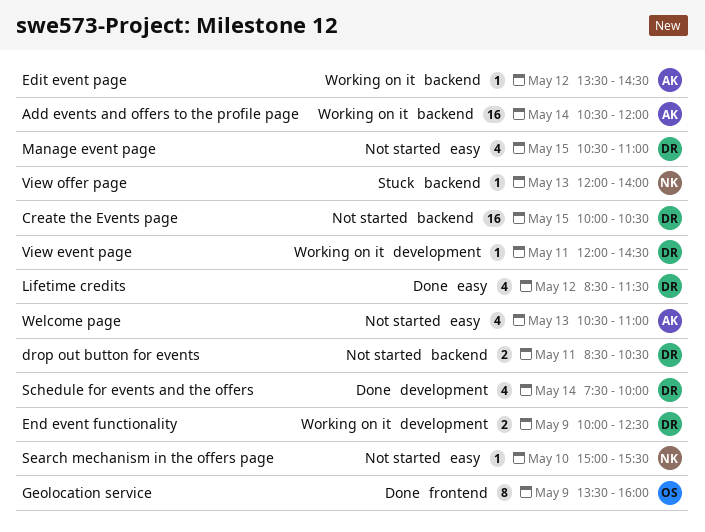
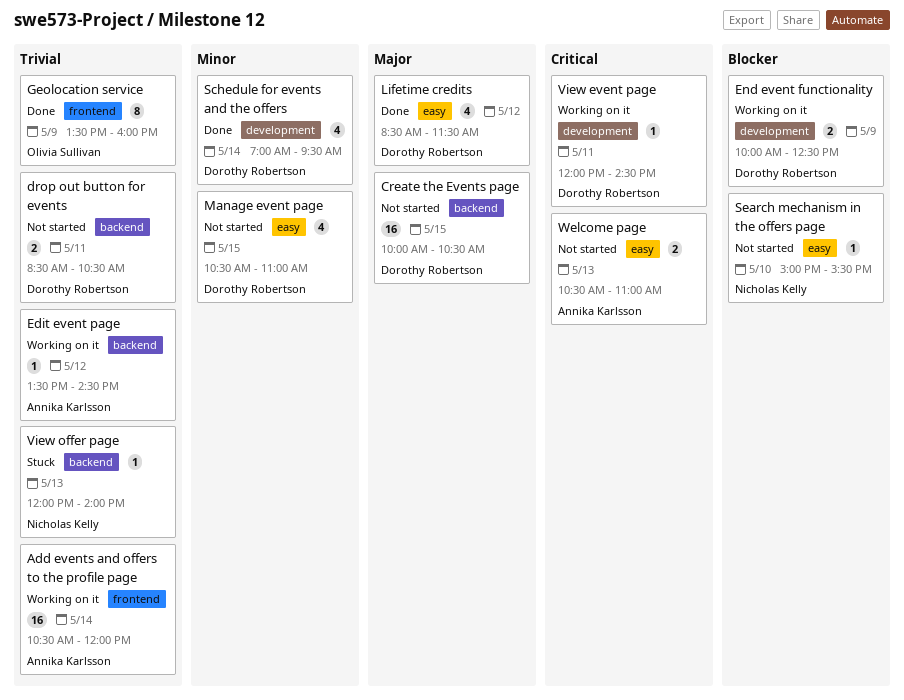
Add events and offers to the profile page, label: backend -> frontend
Schedule for events and the offers, begins: 07:30 -> 07:00
Schedule for events and the offers, ends: 10:00 -> 09:30
Welcome page, estimate: 4 -> 2

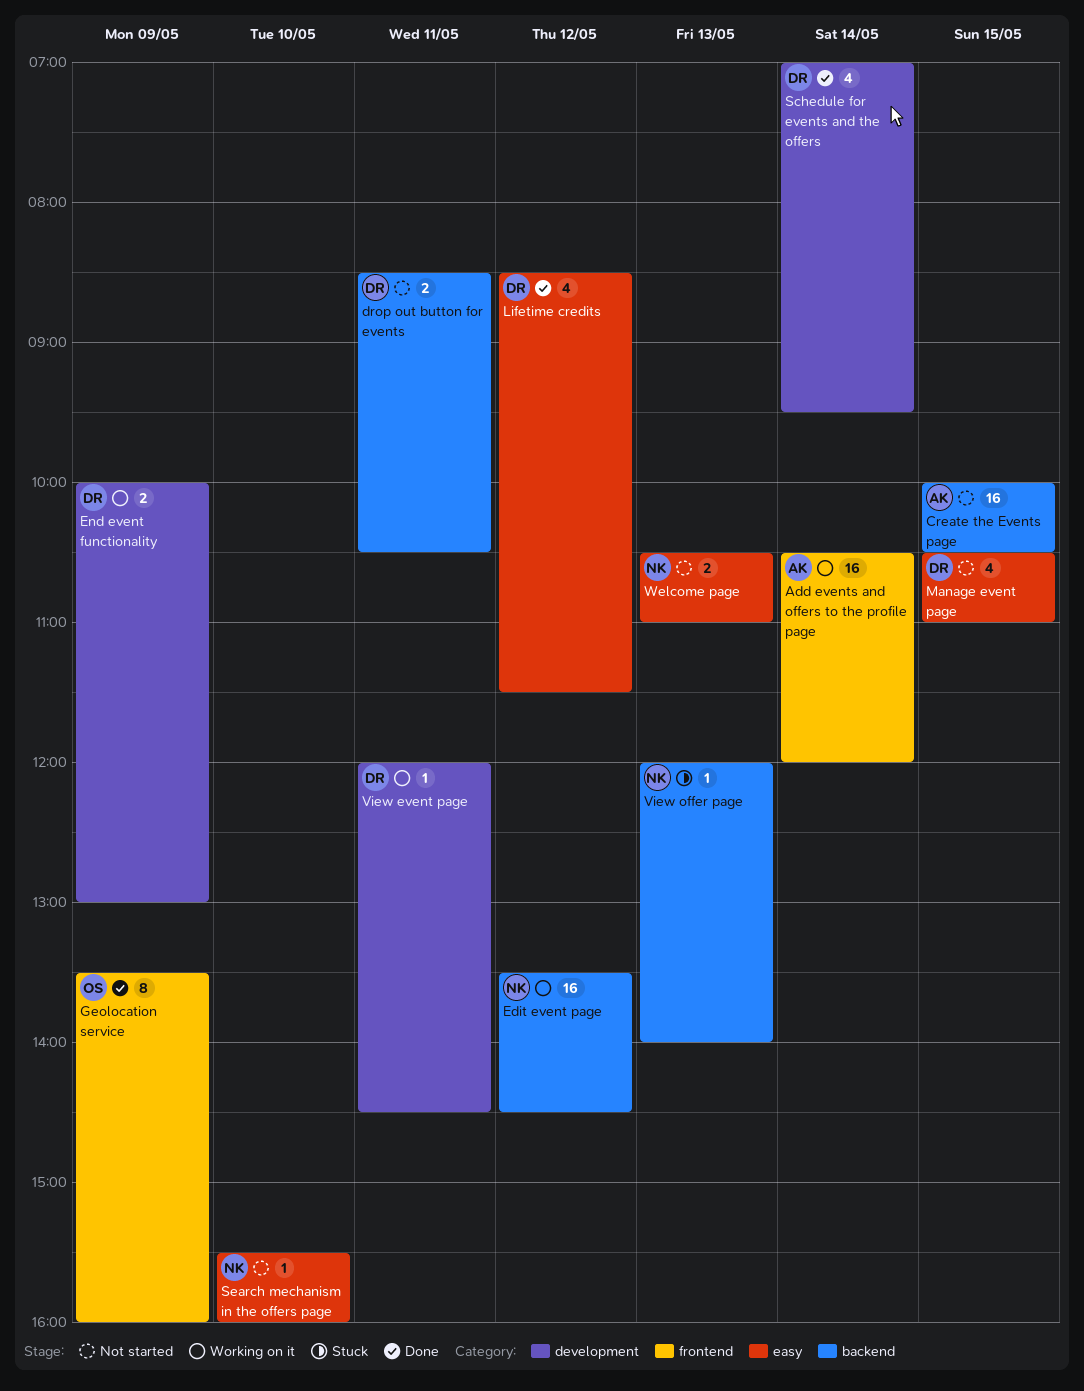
Create the Events page, owner: Dorothy Robertson -> Annika Karlsson
Edit event page, owner: Annika Karlsson -> Nicholas Kelly
Edit event page, estimate: 1 -> 16
End event functionality, ends: 12:30 -> 13:00
Search mechanism in the offers page, begins: 15:00 -> 15:30
Search mechanism in the offers page, ends: 15:30 -> 16:00
Welcome page, owner: Annika Karlsson -> Nicholas Kelly

